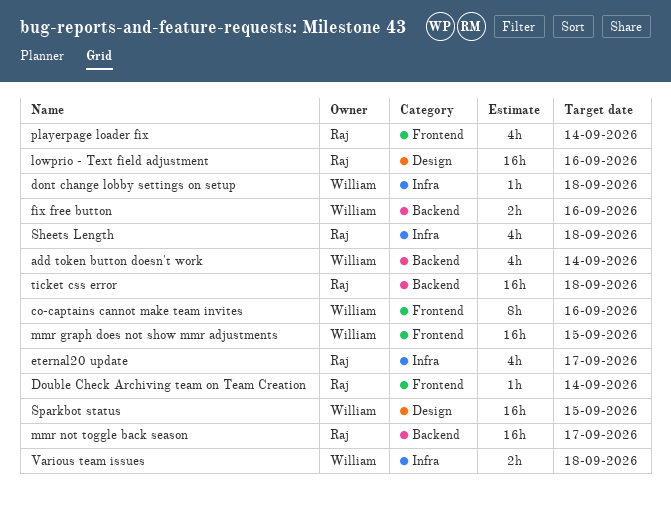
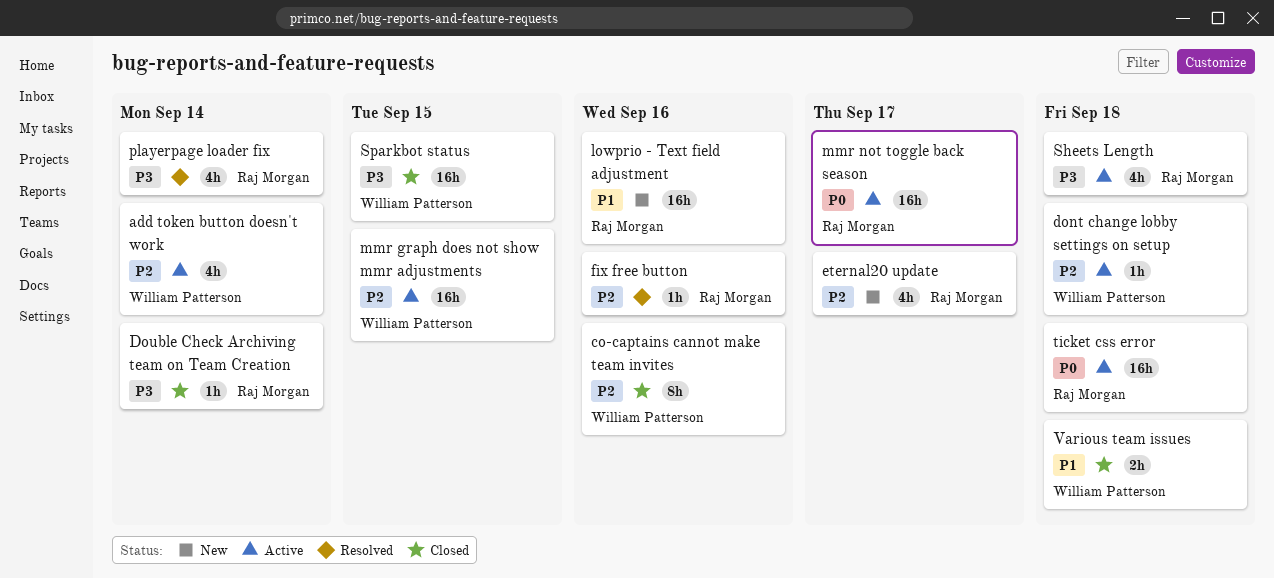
fix free button, owner: William Patterson -> Raj Morgan
fix free button, estimate: 2h -> 1h

